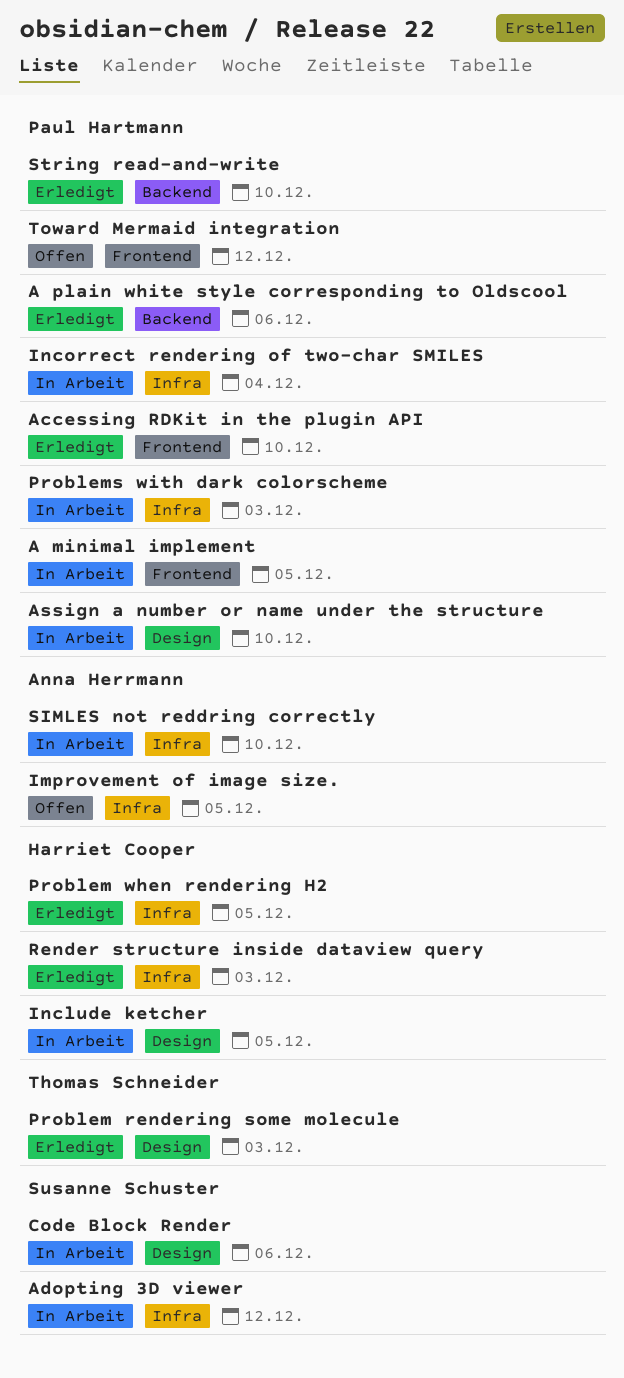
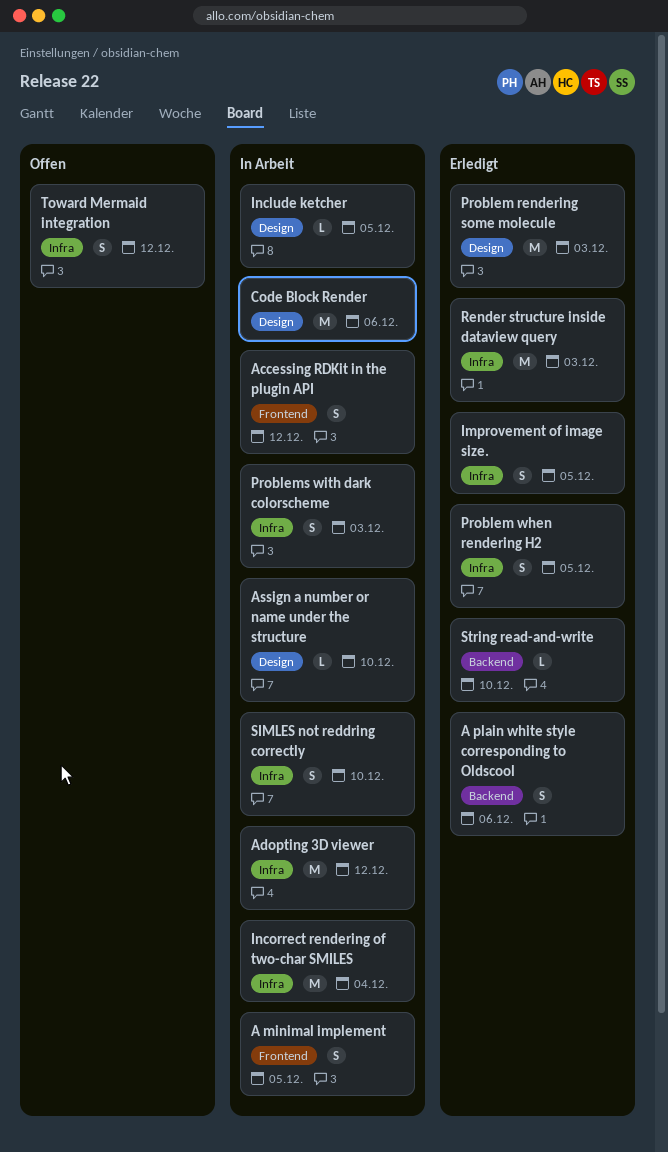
Accessing RDKit in the plugin API, status: Erledigt -> In Arbeit
Accessing RDKit in the plugin API, due: Dec 10 -> Dec 12
Improvement of image size., status: Offen -> Erledigt
Toward Mermaid integration, label: Frontend -> Infra

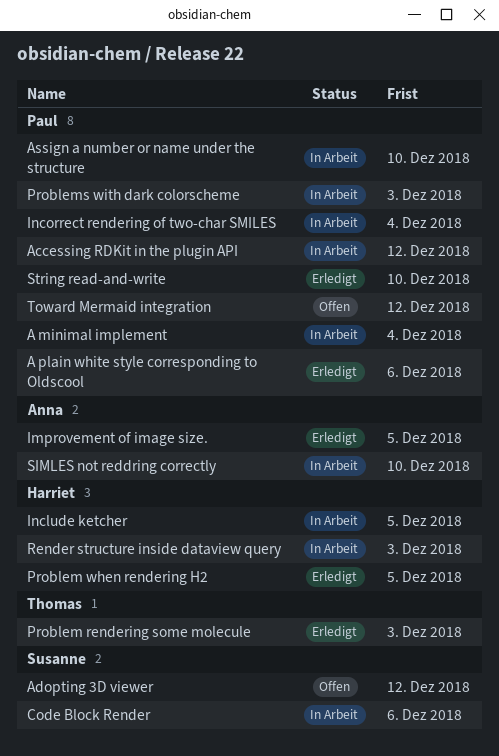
A minimal implement, due: Dec 5 -> Dec 4
Adopting 3D viewer, status: In Arbeit -> Offen
Render structure inside dataview query, status: Erledigt -> In Arbeit

